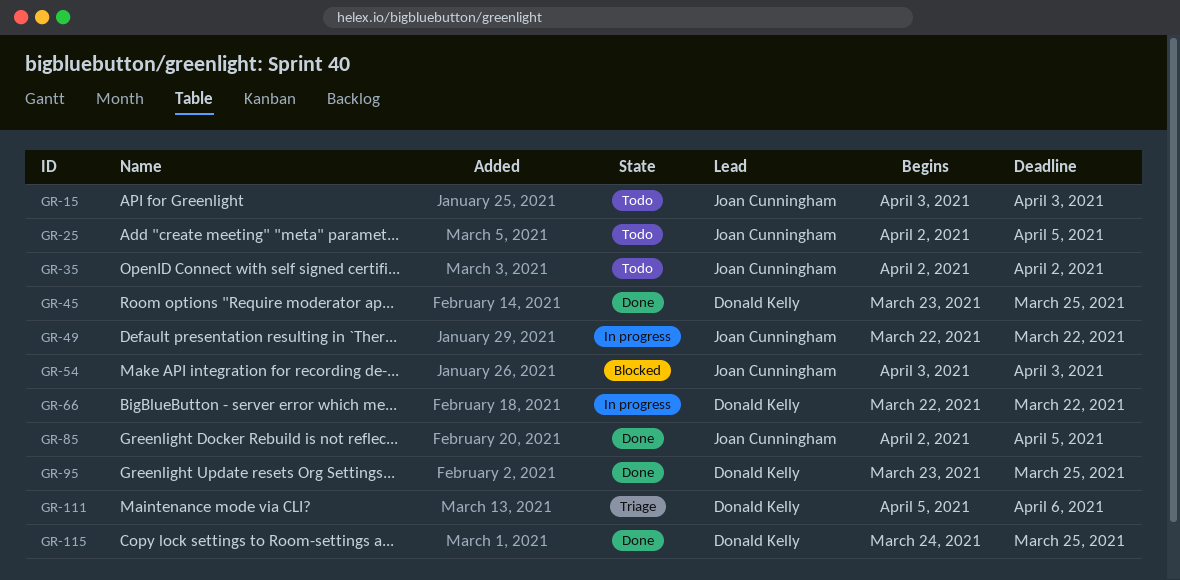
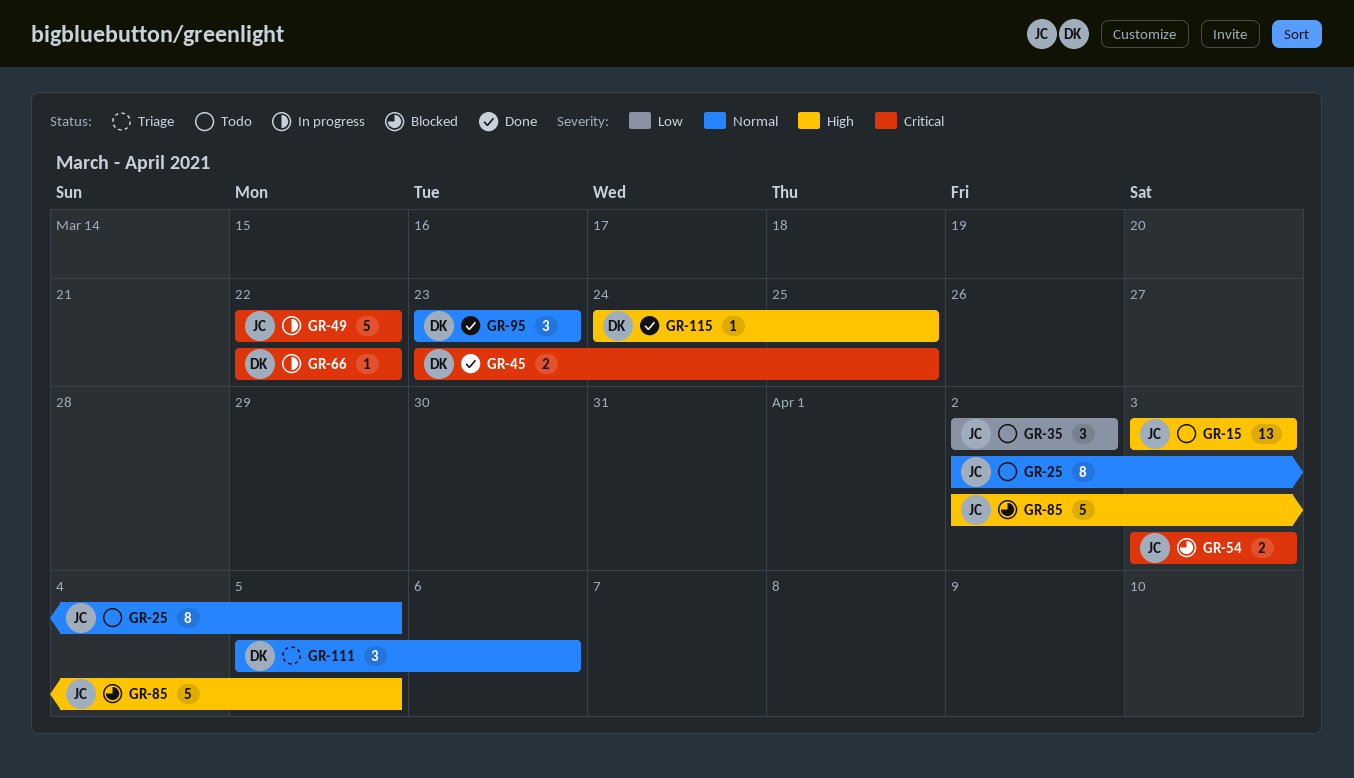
GR-85, status: Done -> Blocked
GR-95, due: Mar 25 -> Mar 23

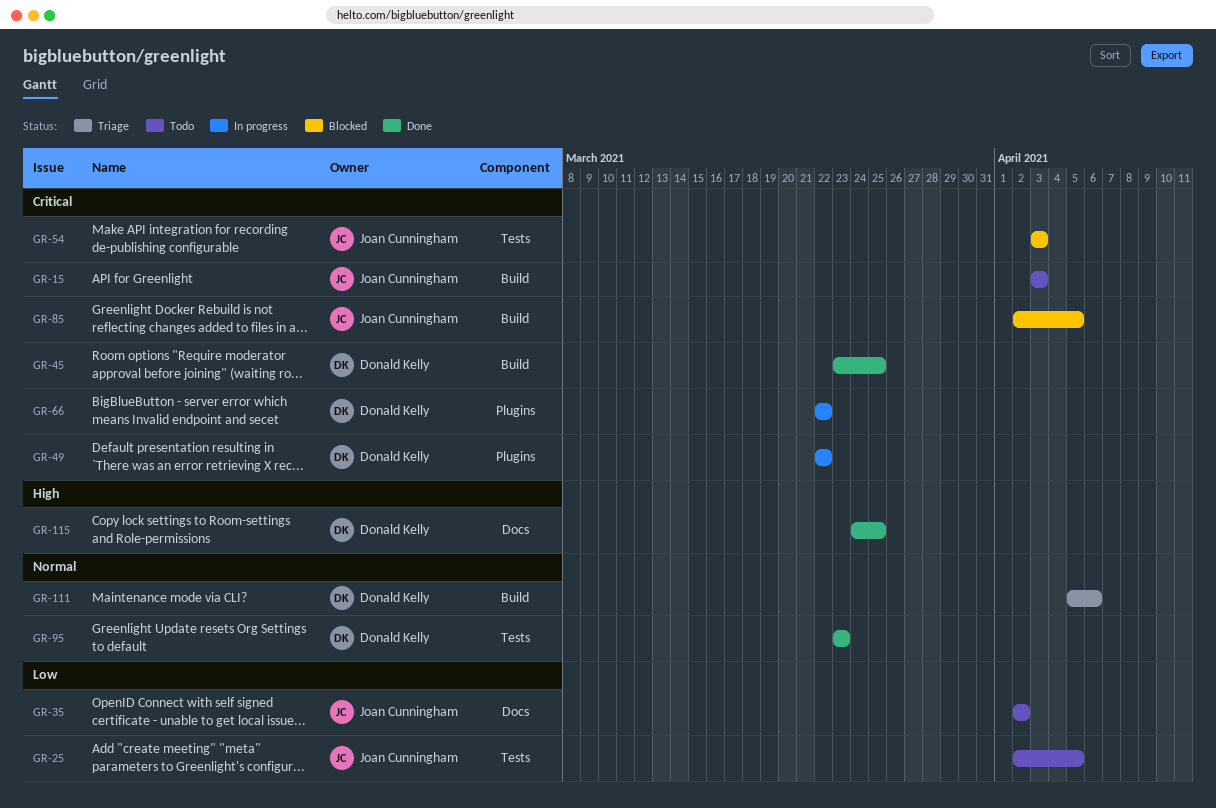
GR-15, priority: High -> Critical
GR-25, priority: Normal -> Low
GR-49, owner: Joan Cunningham -> Donald Kelly
GR-85, priority: High -> Critical

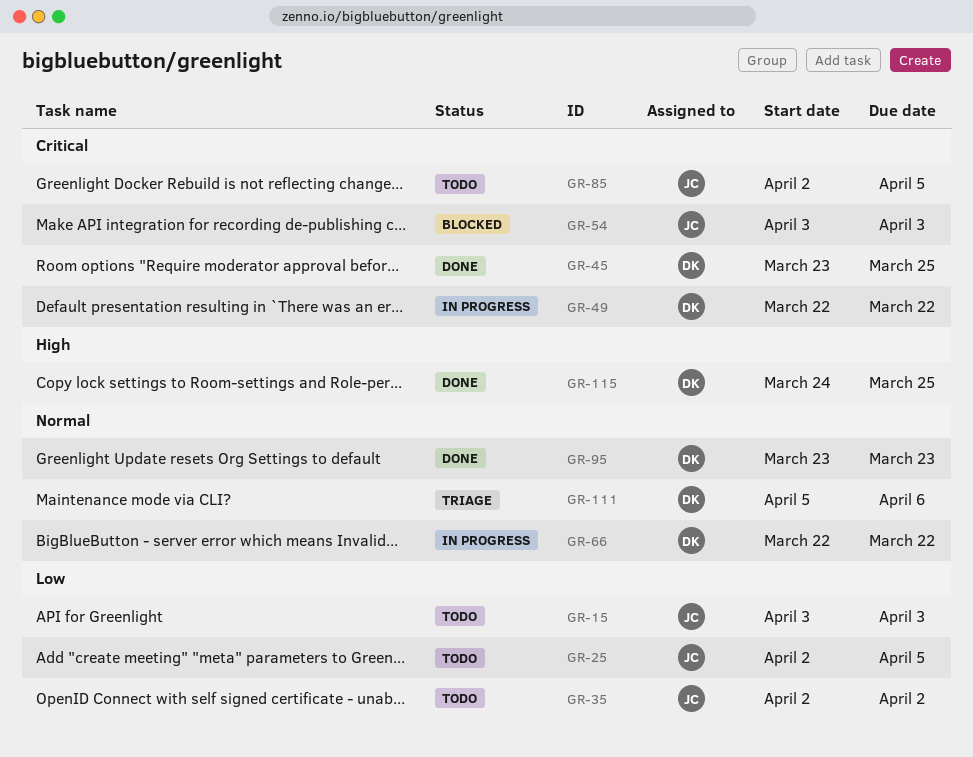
GR-15, priority: Critical -> Low
GR-66, priority: Critical -> Normal
GR-85, status: Blocked -> Todo

